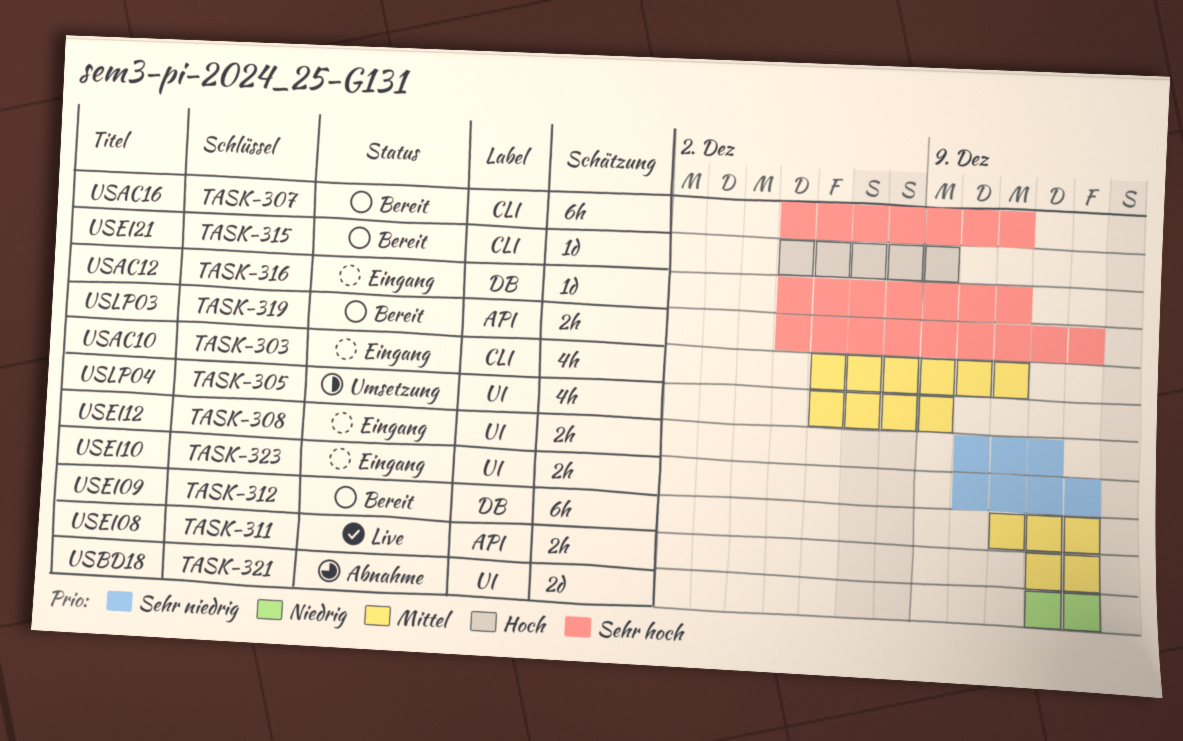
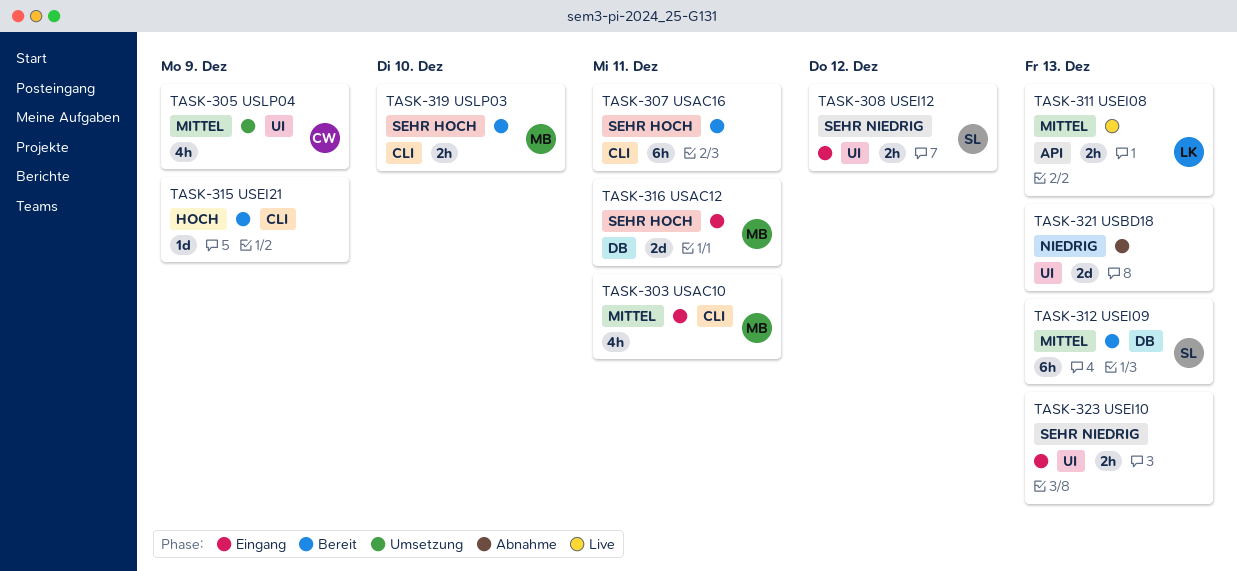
TASK-316, estimate: 1d -> 2d
TASK-319, label: API -> CLI
TASK-319, due: Dec 13 -> Dec 10

